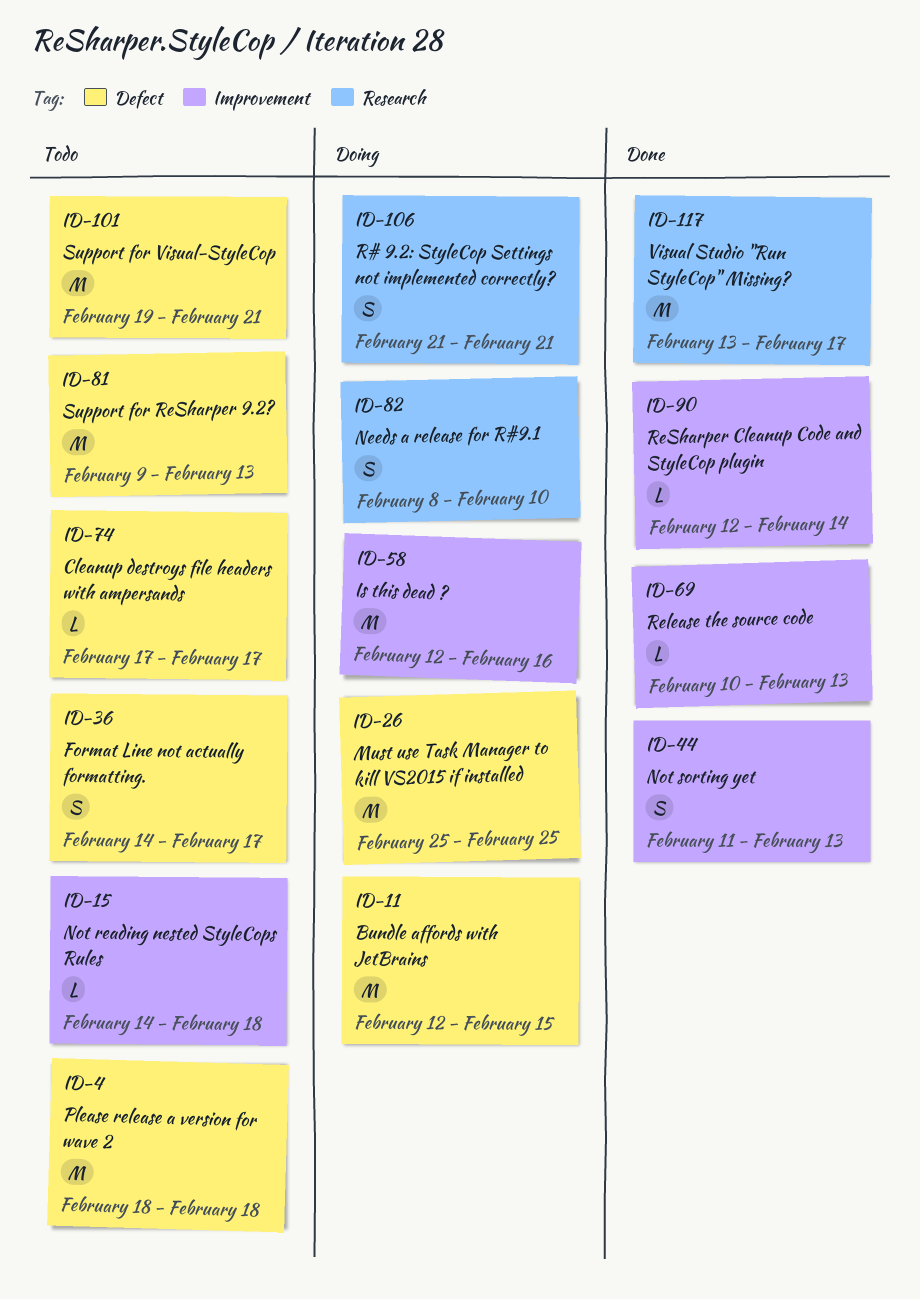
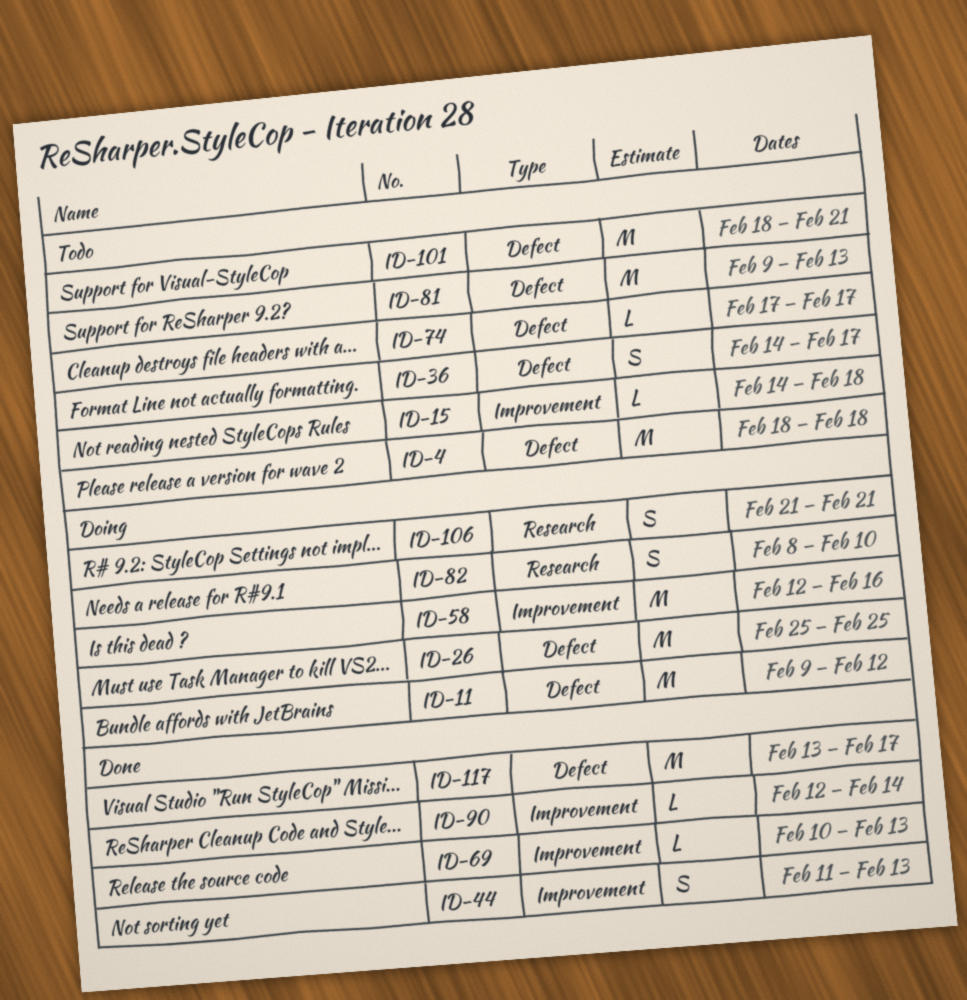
ID-11, start: Feb 12 -> Feb 9
ID-11, due: Feb 15 -> Feb 12
ID-101, start: Feb 19 -> Feb 18
ID-117, label: Research -> Defect

